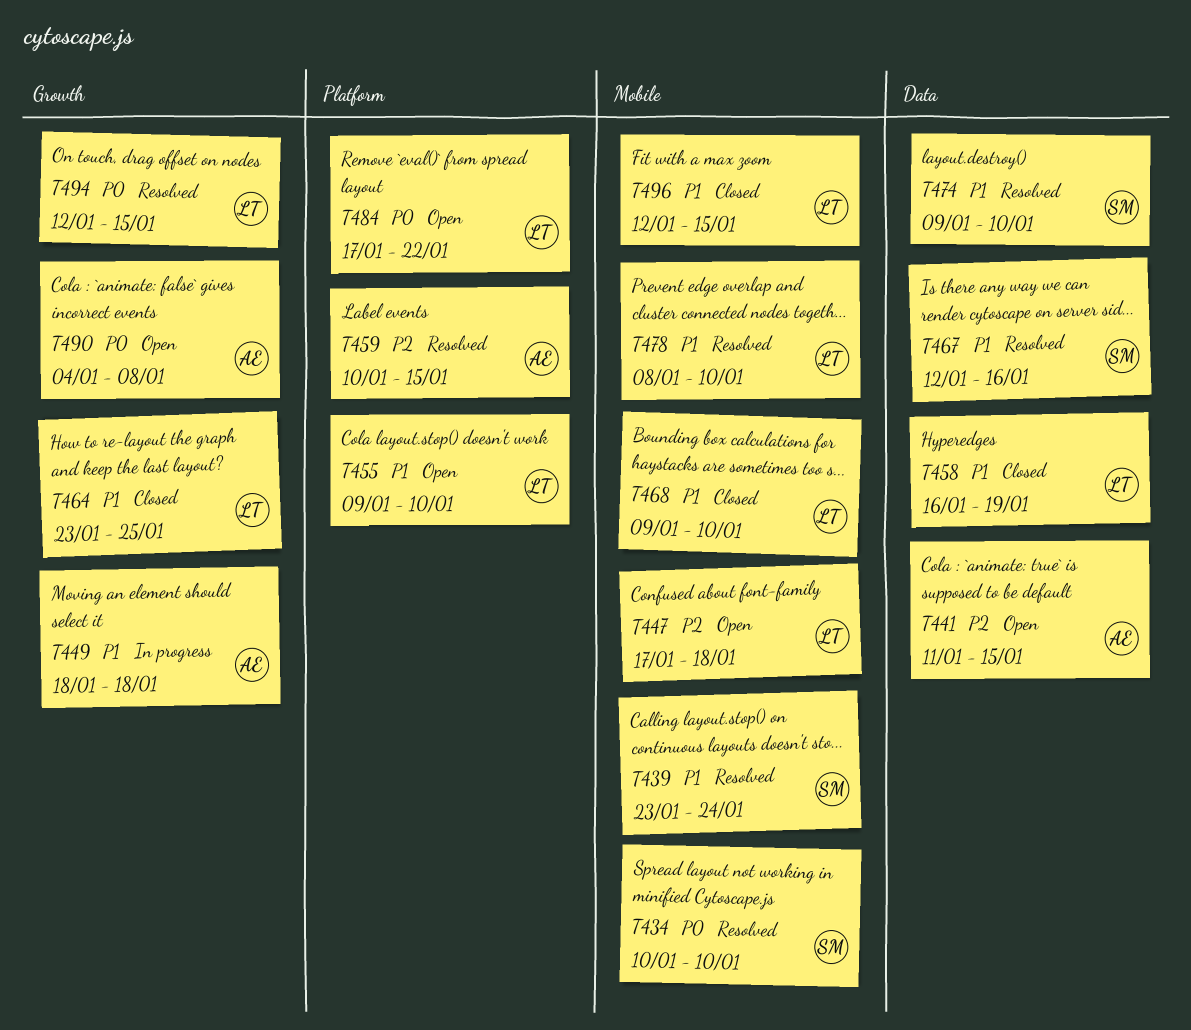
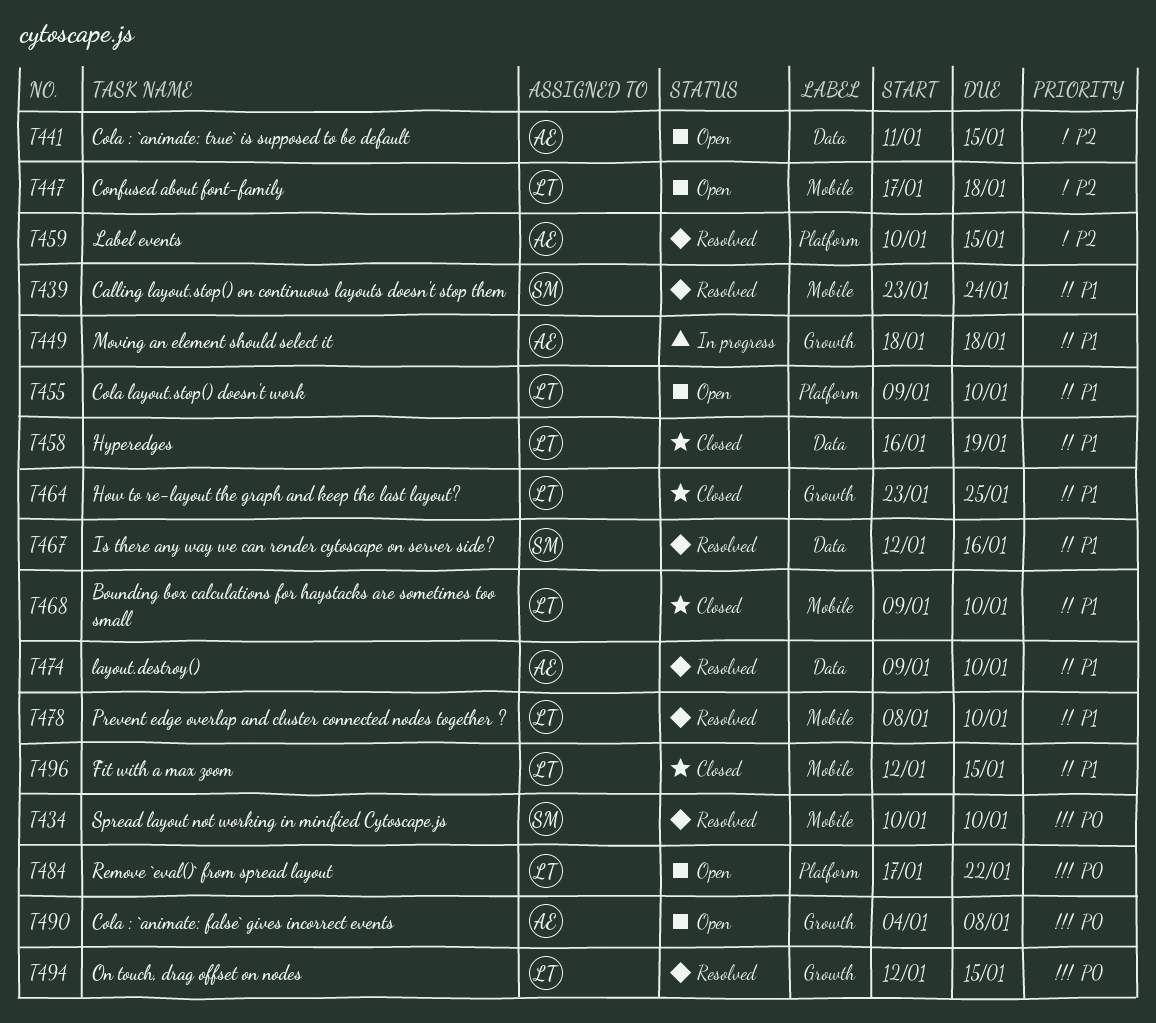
T474, owner: SM -> AE

